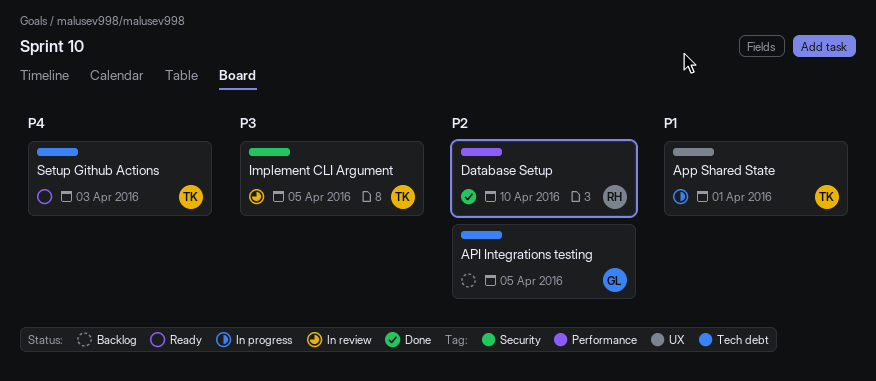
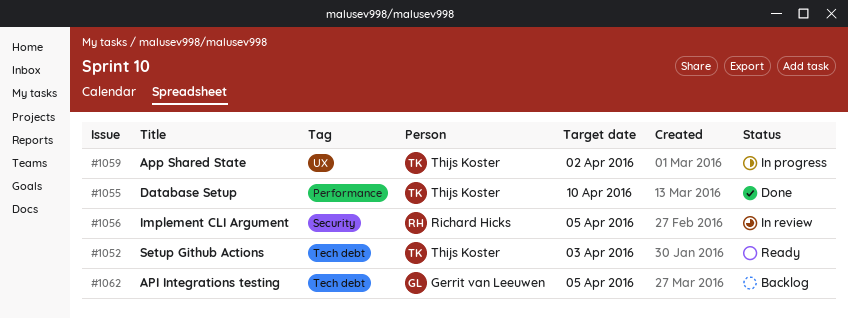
App Shared State, due: Apr 1 -> Apr 2
Database Setup, owner: Richard Hicks -> Thijs Koster
Implement CLI Argument, owner: Thijs Koster -> Richard Hicks

